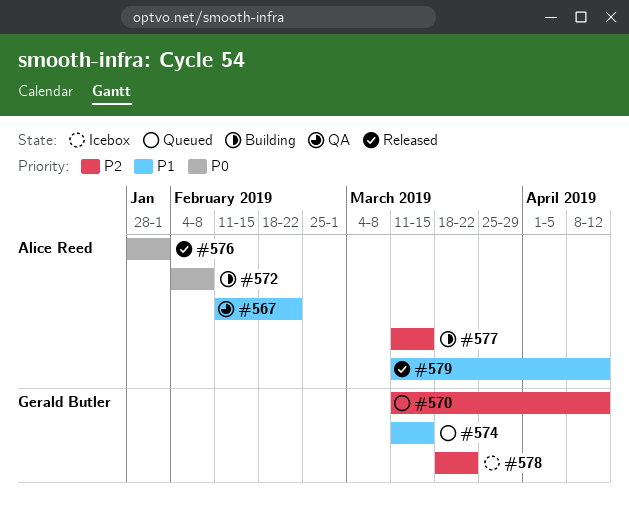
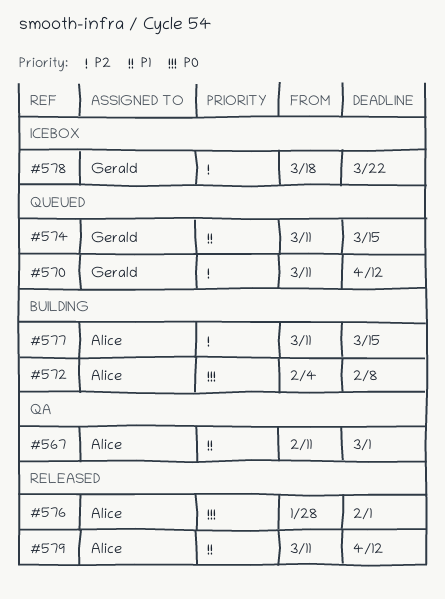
#567, due: Feb 22 -> Mar 1

